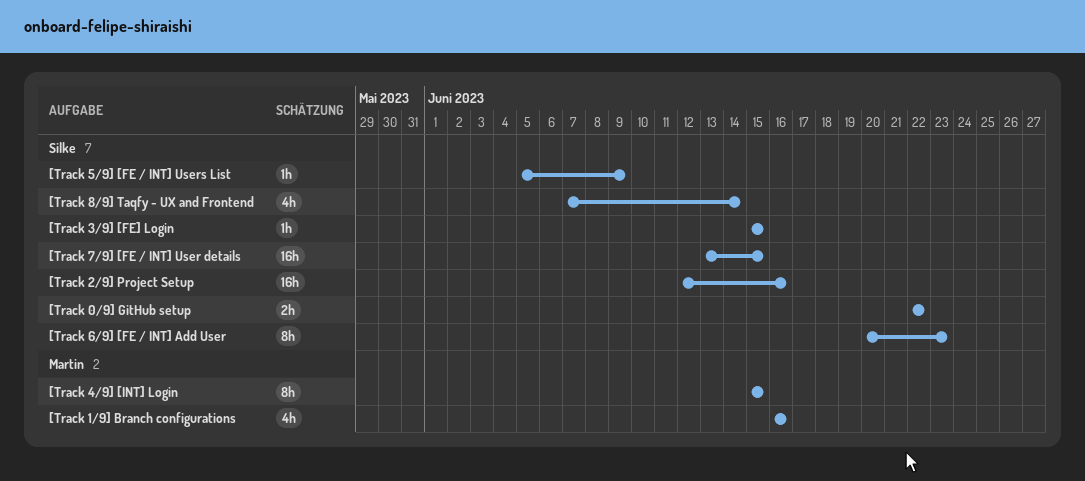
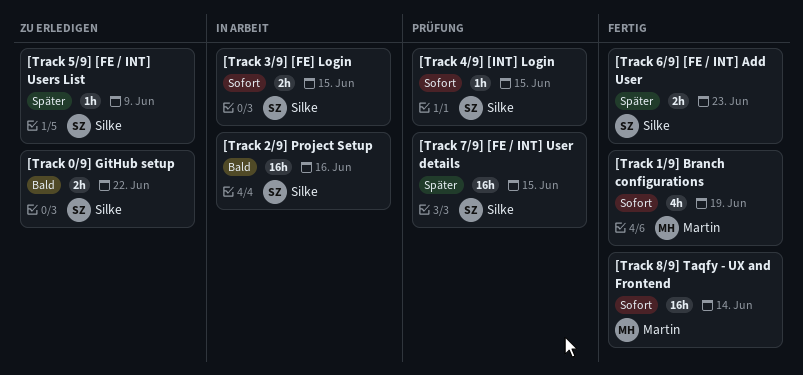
[Track 1/9] Branch configurations, due: Jun 16 -> Jun 19
[Track 3/9] [FE] Login, estimate: 1h -> 2h
[Track 4/9] [INT] Login, owner: Martin -> Silke
[Track 4/9] [INT] Login, estimate: 8h -> 1h
[Track 6/9] [FE / INT] Add User, estimate: 8h -> 2h
[Track 8/9] Taqfy - UX and Frontend, owner: Silke -> Martin
[Track 8/9] Taqfy - UX and Frontend, estimate: 4h -> 16h

